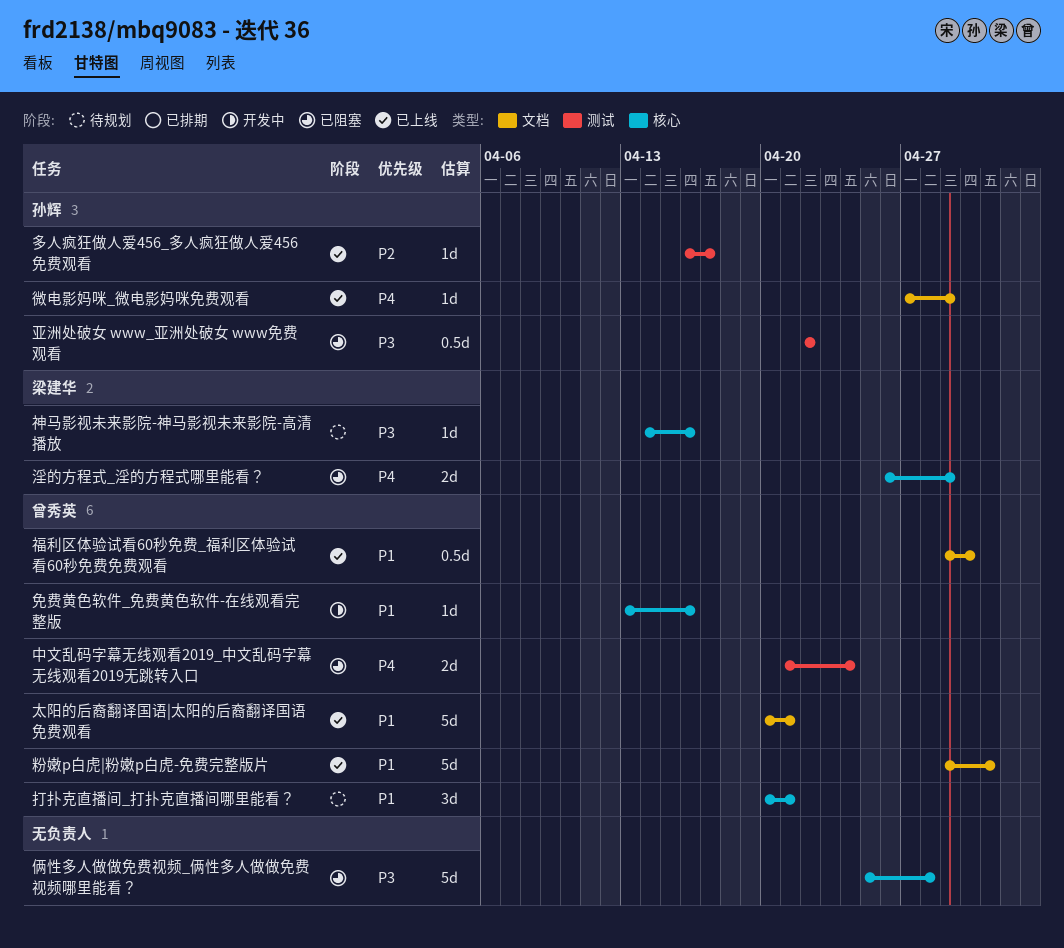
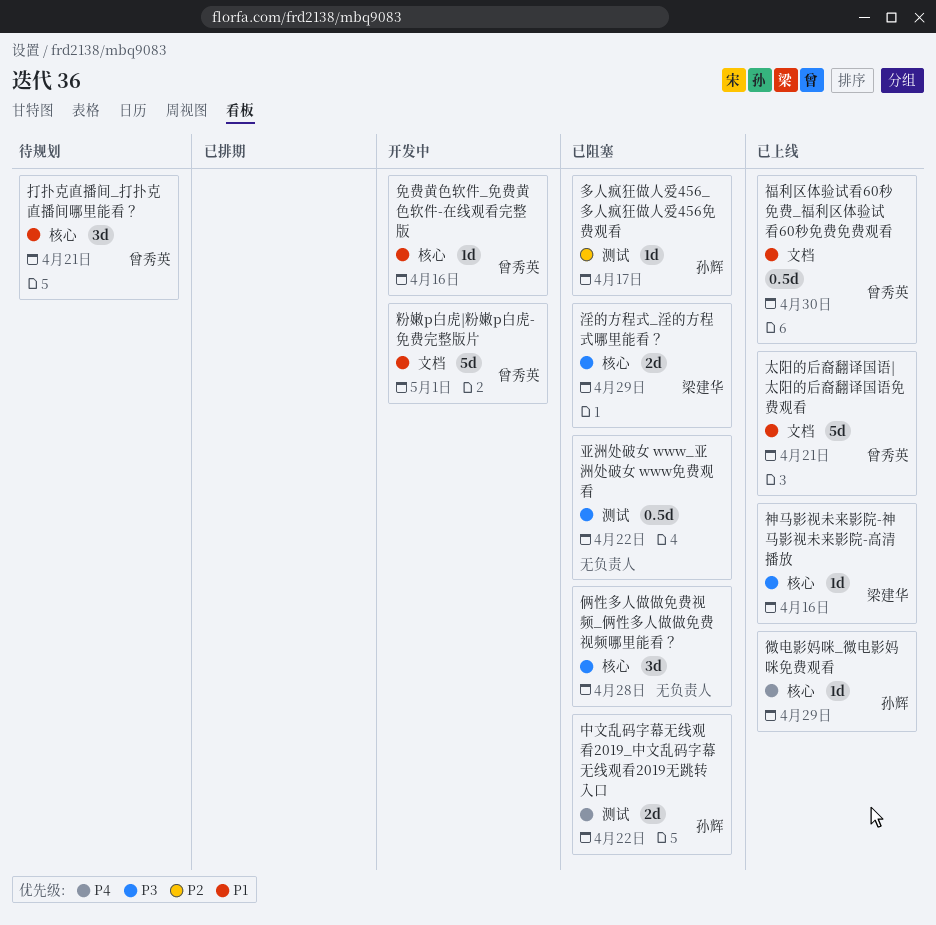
中文乱码字幕无线观看2019_中文乱码字幕无线观看2019无跳转入口, owner: 曾秀英 -> 孙辉
中文乱码字幕无线观看2019_中文乱码字幕无线观看2019无跳转入口, due: Apr 24 -> Apr 22
亚洲处破女 www_亚洲处破女 www免费观看, owner: 孙辉 -> none
俩性多人做做免费视频_俩性多人做做免费视频哪里能看？, estimate: 5d -> 3d
多人疯狂做人爱456_多人疯狂做人爱456免费观看, status: 已上线 -> 已阻塞
微电影妈咪_微电影妈咪免费观看, label: 文档 -> 核心
淫的方程式_淫的方程式哪里能看？, priority: P4 -> P3
神马影视未来影院-神马影视未来影院-高清播放, status: 待规划 -> 已上线
粉嫩p白虎|粉嫩p白虎-免费完整版片, status: 已上线 -> 开发中

